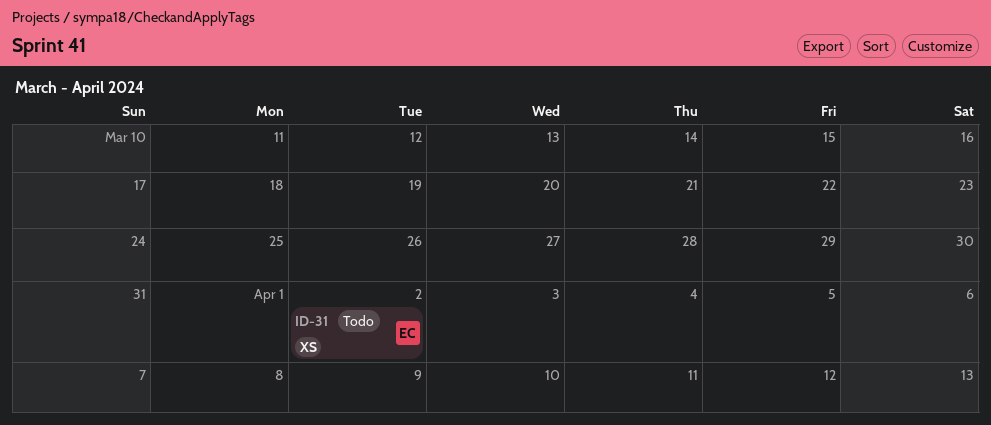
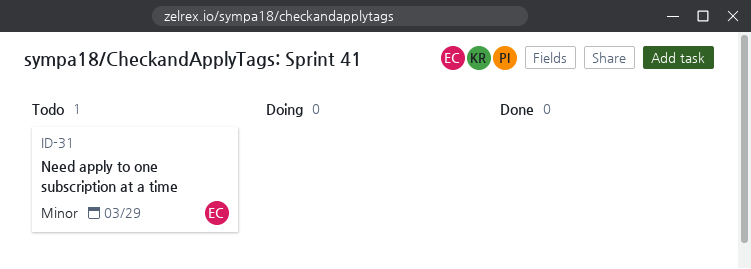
ID-31, due: Apr 2 -> Mar 29

